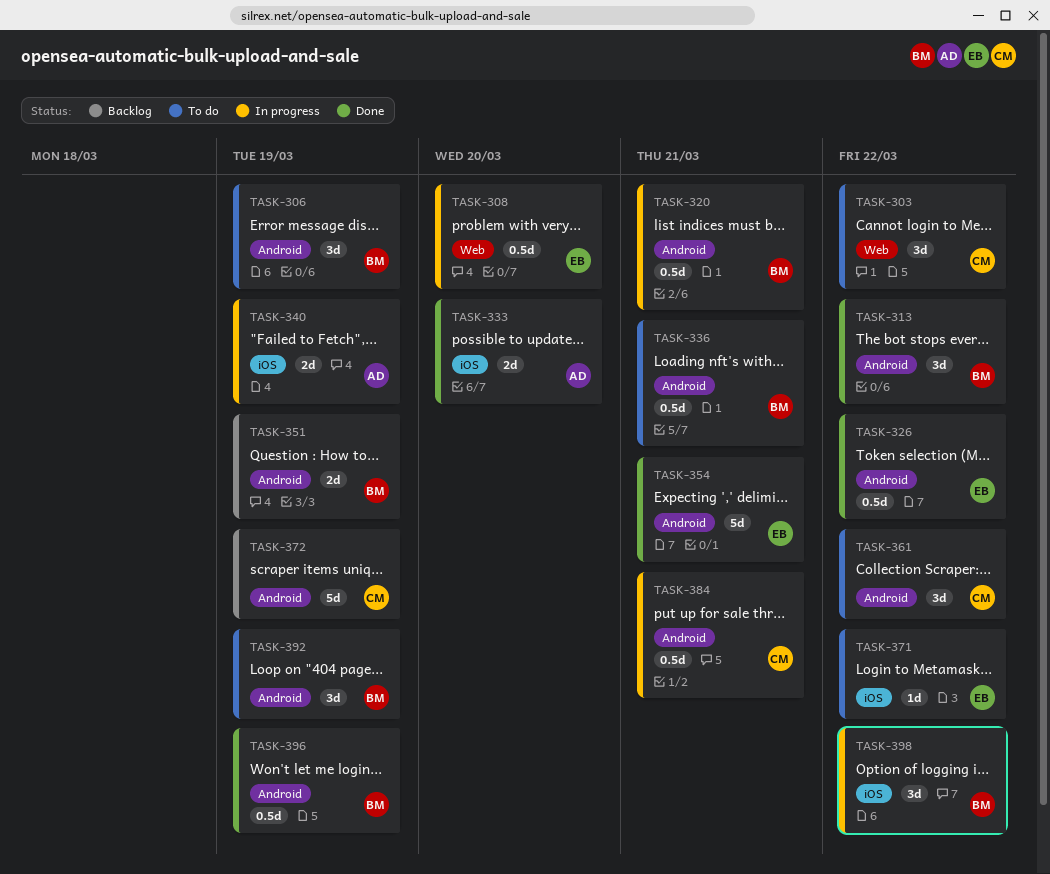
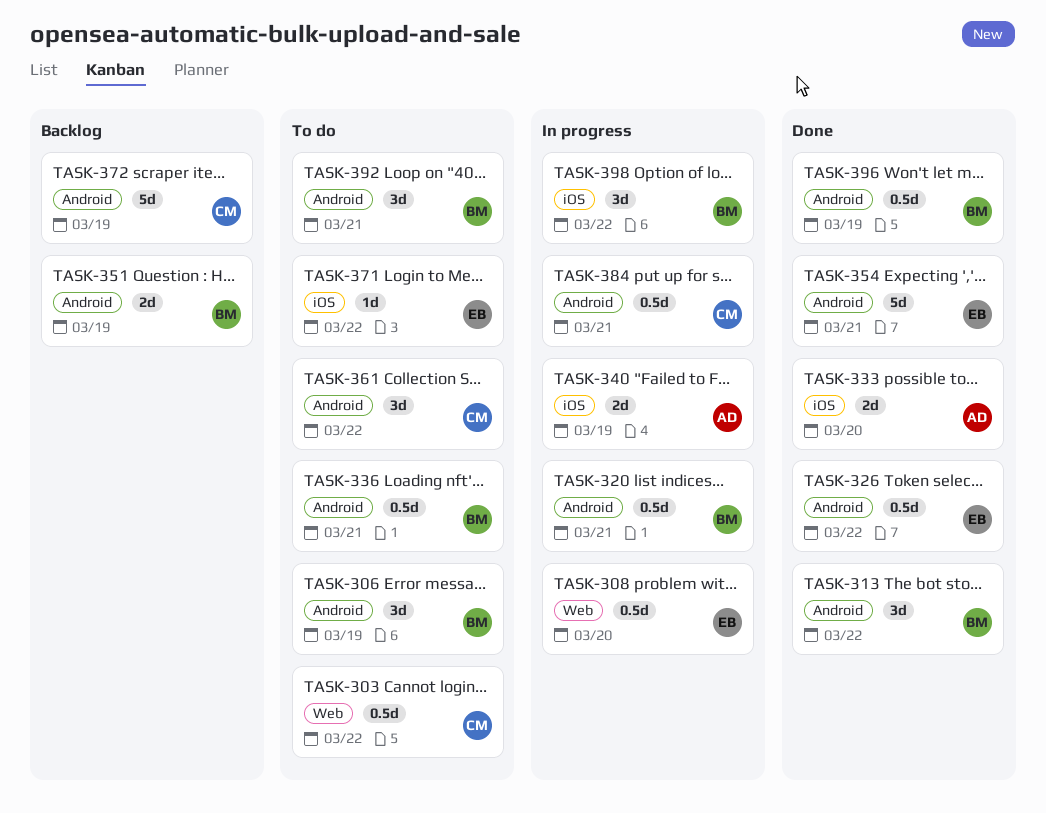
TASK-303, estimate: 3d -> 0.5d
TASK-392, due: Mar 19 -> Mar 21

